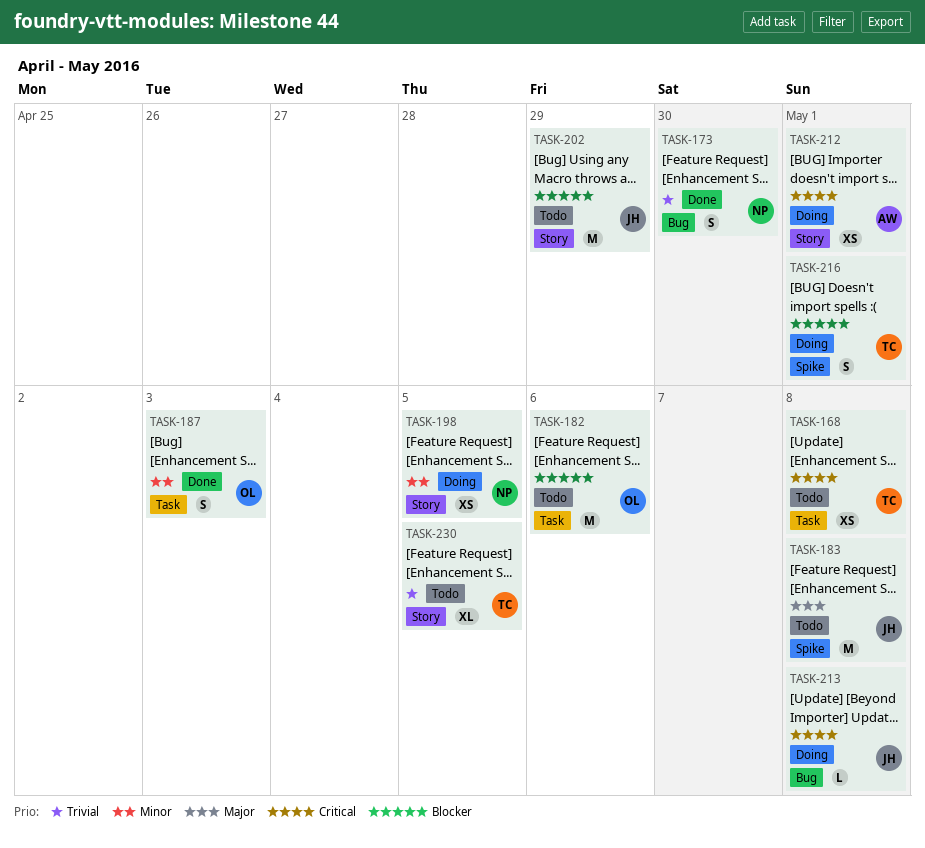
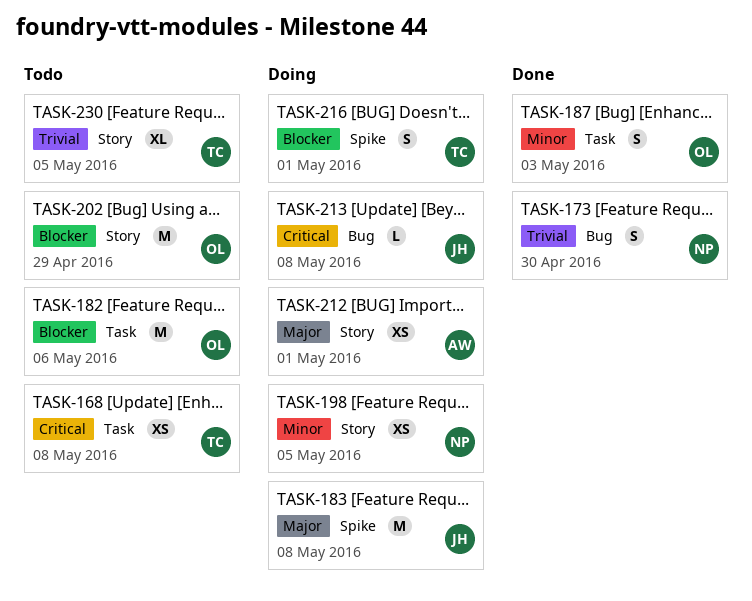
TASK-183, status: Todo -> Doing
TASK-202, owner: JH -> OL
TASK-212, priority: Critical -> Major

